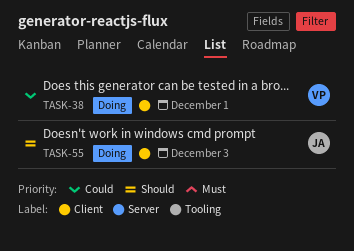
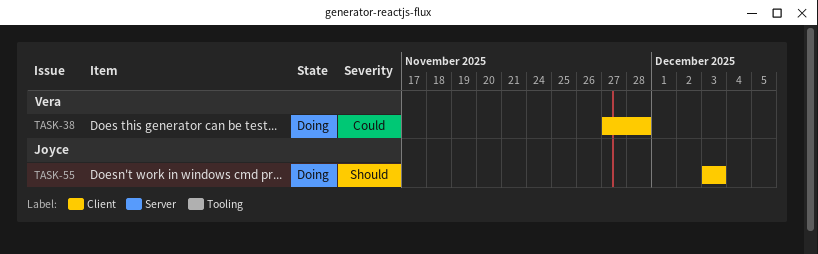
TASK-38, due: Dec 1 -> Nov 28

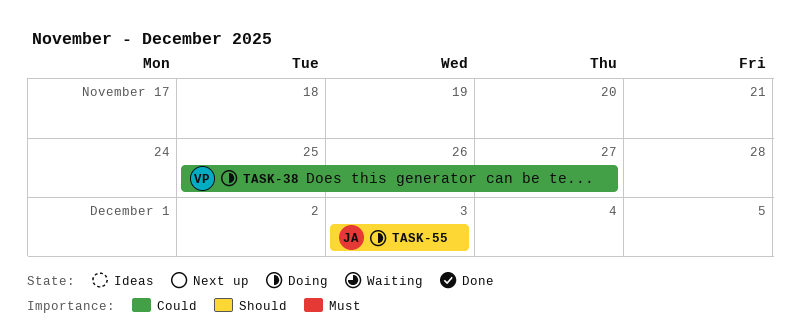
TASK-38, start: Nov 27 -> Nov 25
TASK-38, due: Nov 28 -> Nov 27

